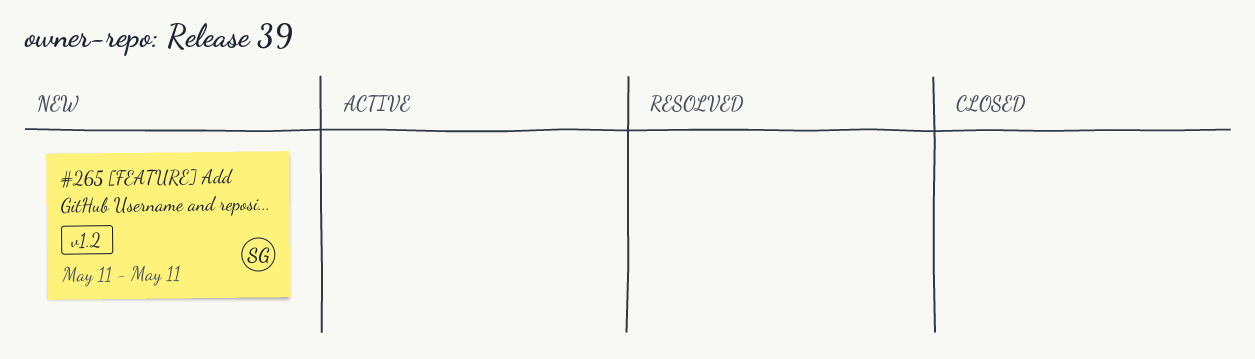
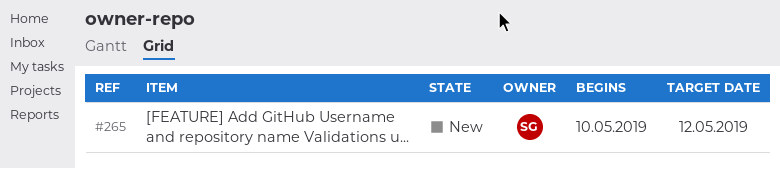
#265, start: May 11 -> May 10
#265, due: May 11 -> May 12

